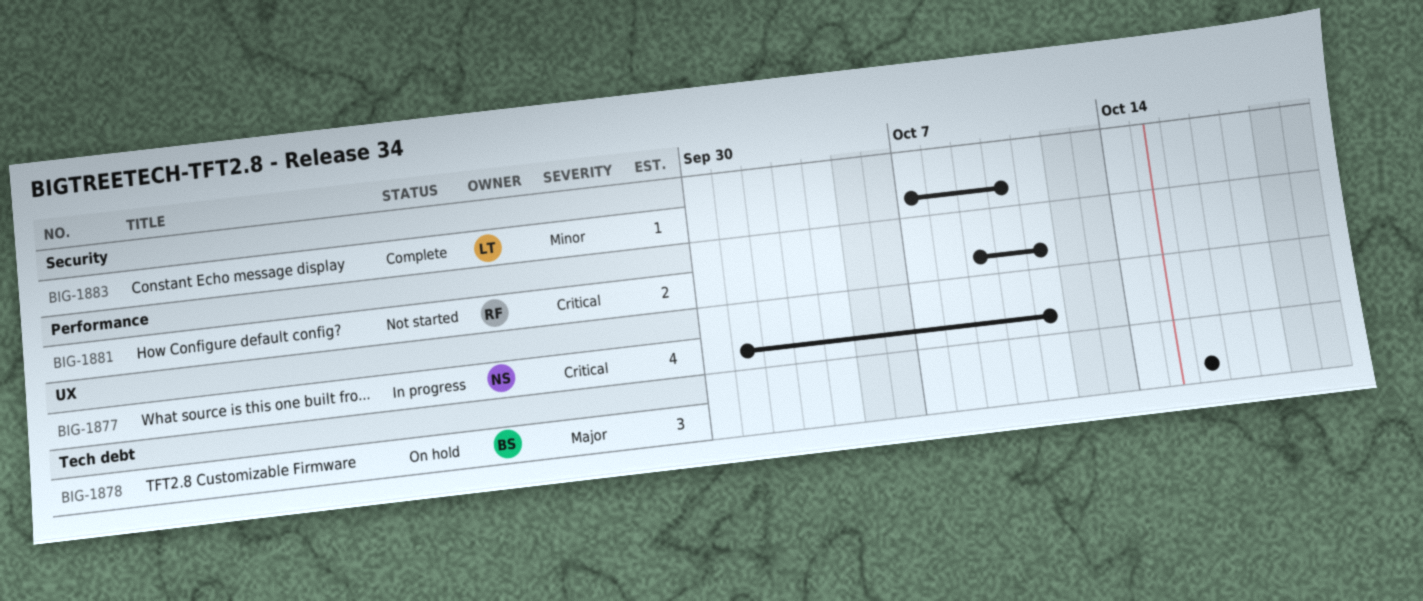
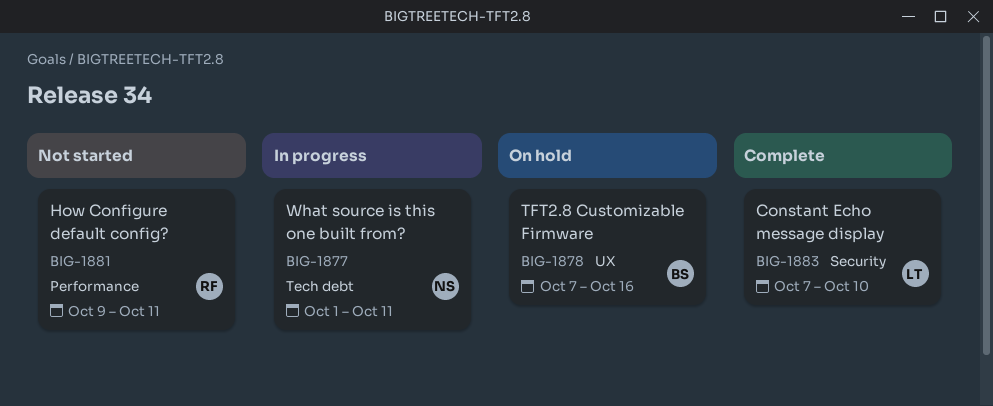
BIG-1877, label: UX -> Tech debt
BIG-1878, label: Tech debt -> UX
BIG-1878, start: Oct 16 -> Oct 7

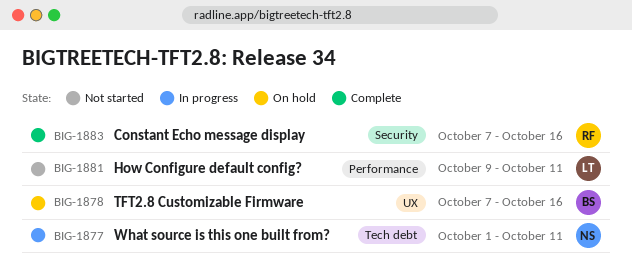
BIG-1881, owner: RF -> LT
BIG-1883, owner: LT -> RF
BIG-1883, due: Oct 10 -> Oct 16

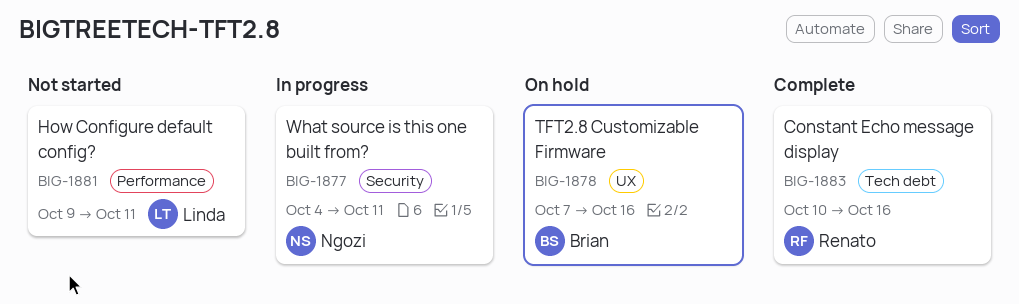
BIG-1877, label: Tech debt -> Security
BIG-1877, start: Oct 1 -> Oct 4
BIG-1883, label: Security -> Tech debt
BIG-1883, start: Oct 7 -> Oct 10

